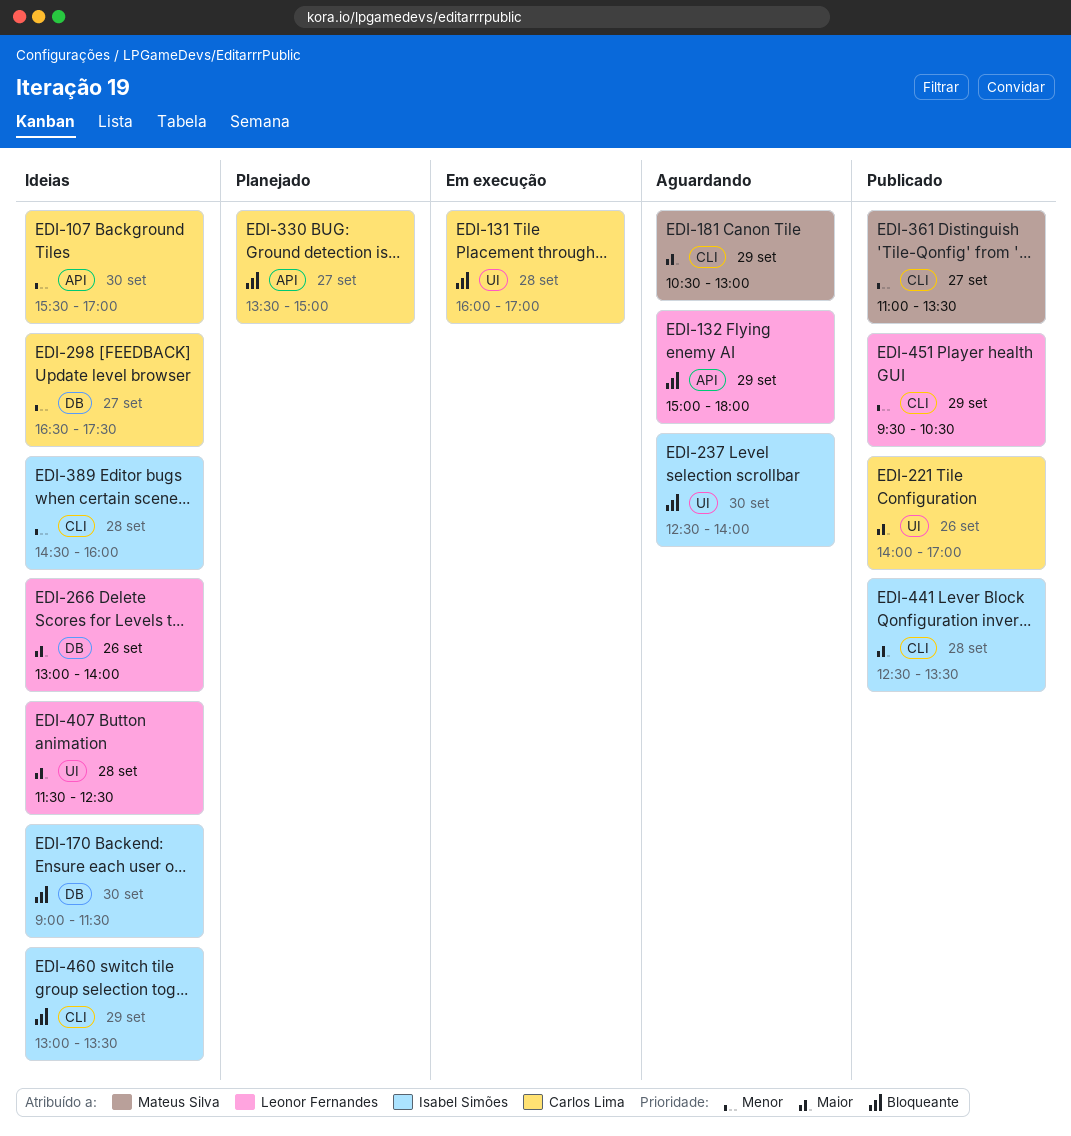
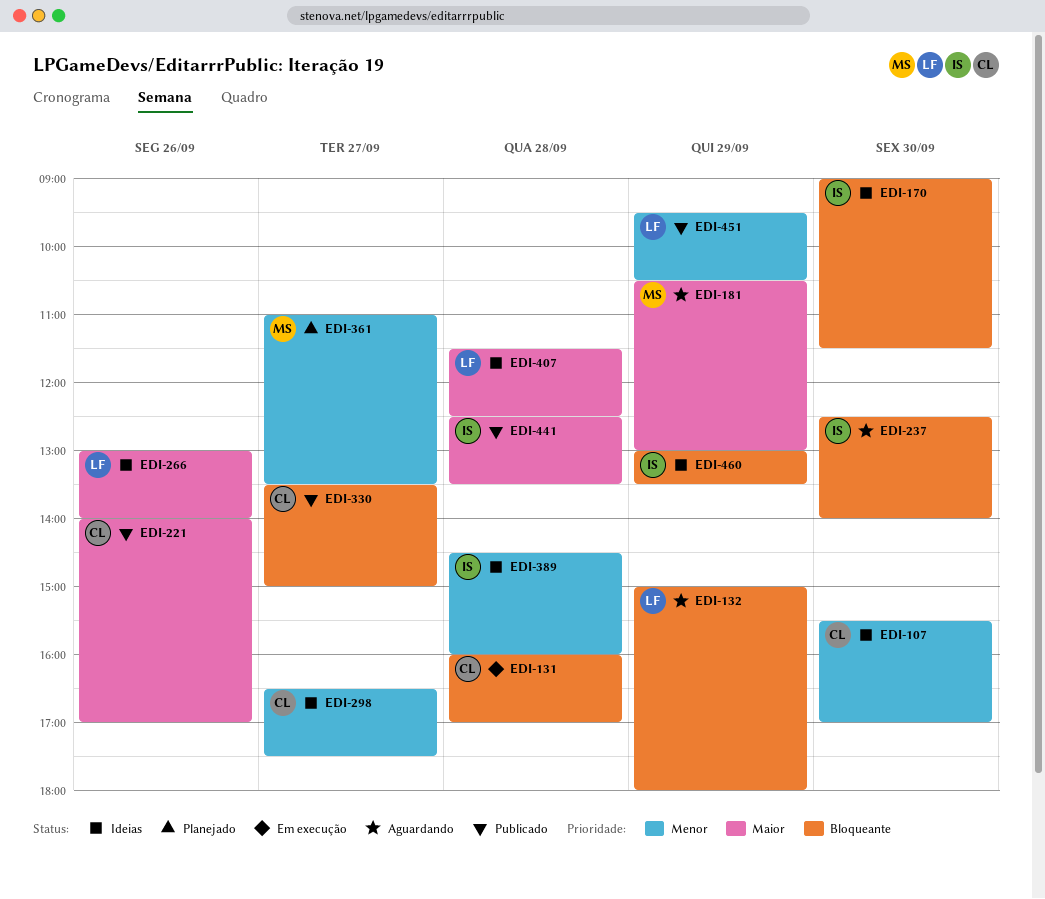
EDI-330, status: Planejado -> Publicado
EDI-361, status: Publicado -> Planejado

